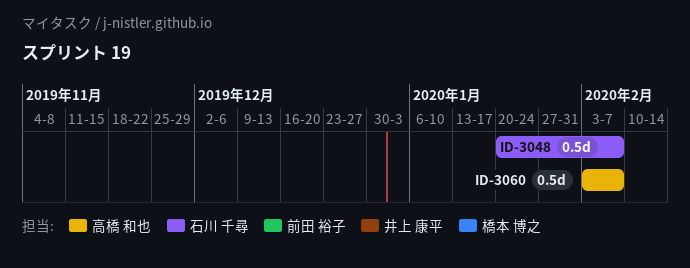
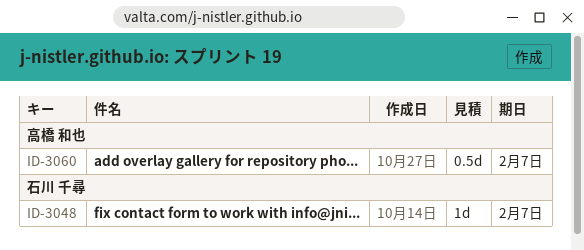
ID-3048, estimate: 0.5d -> 1d

